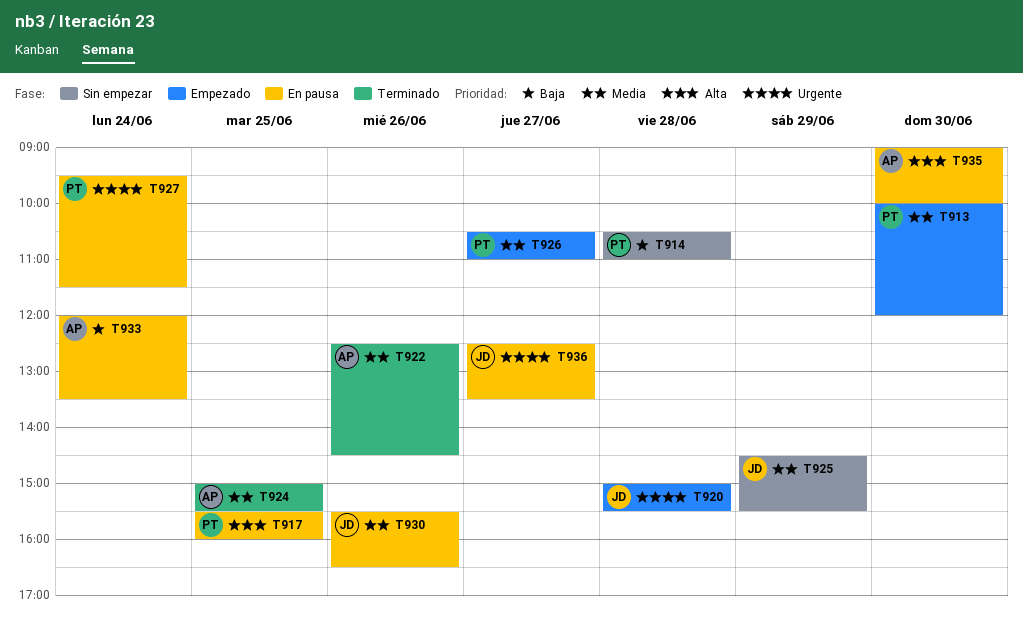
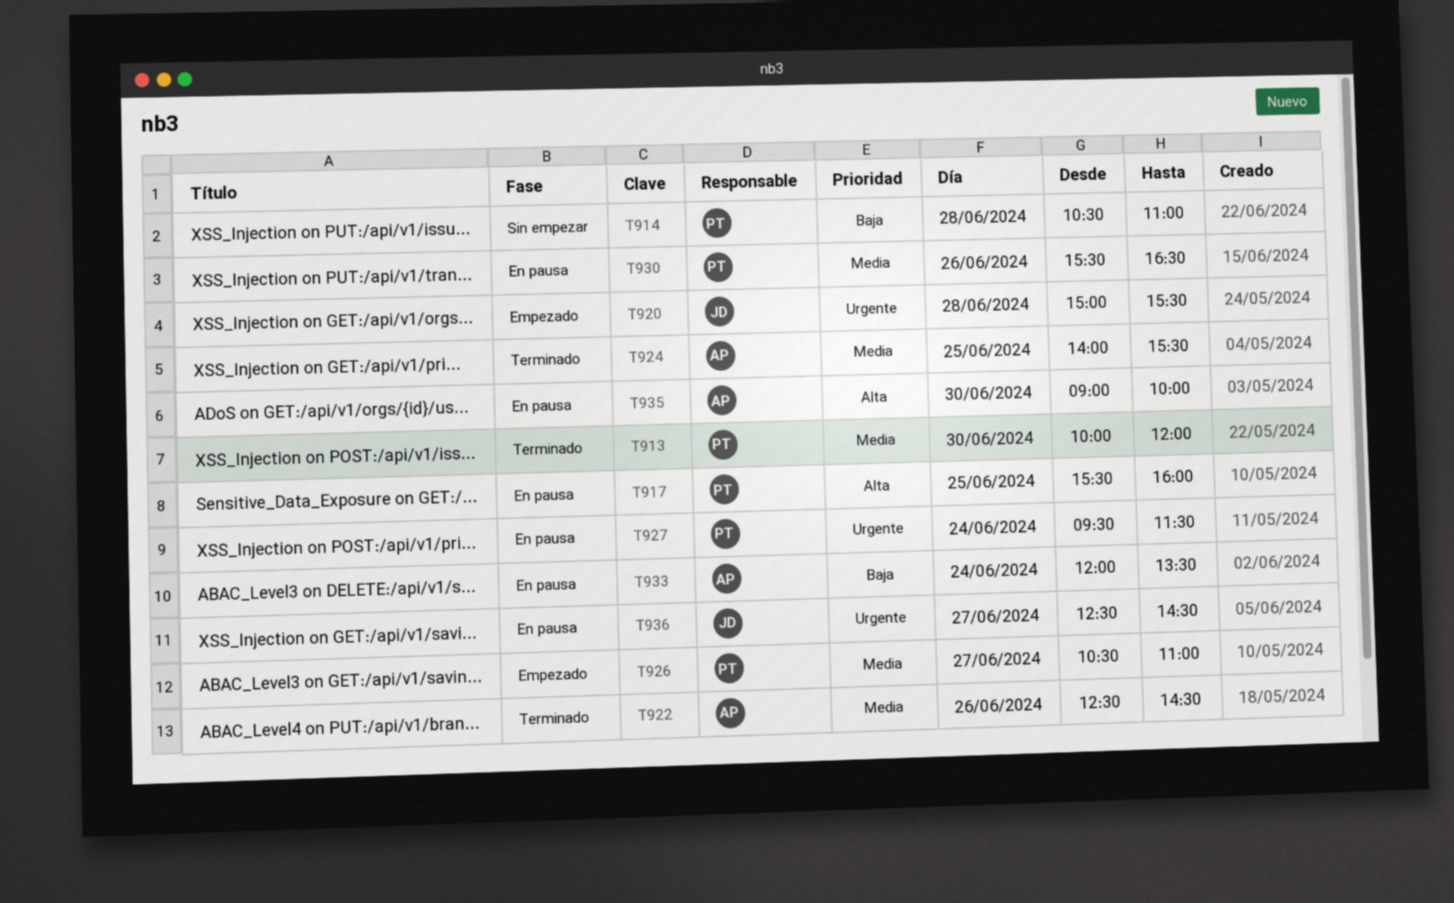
T913, status: Empezado -> Terminado
T924, begins: 15:00 -> 14:00
T925: present -> none
T930, owner: JD -> PT
T936, ends: 13:30 -> 14:30

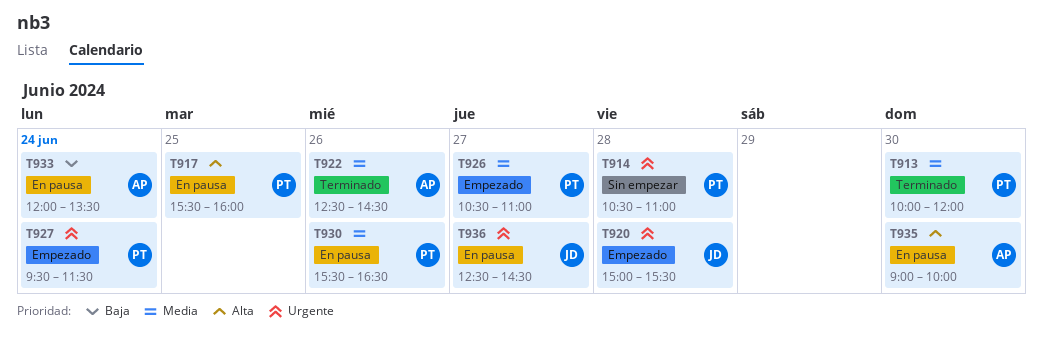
T914, priority: Baja -> Urgente
T924: present -> none
T927, status: En pausa -> Empezado

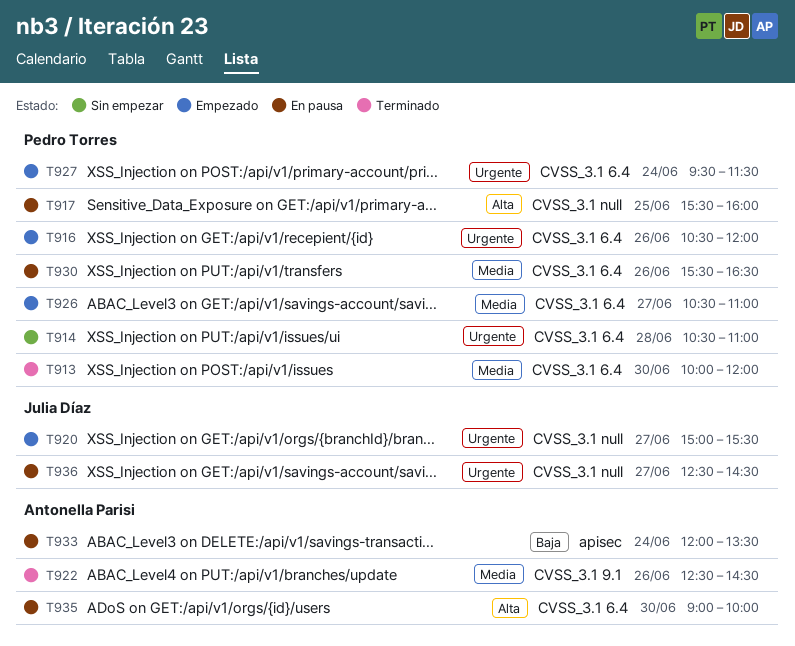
T916: none -> present
T920, day: Jun 28 -> Jun 27

